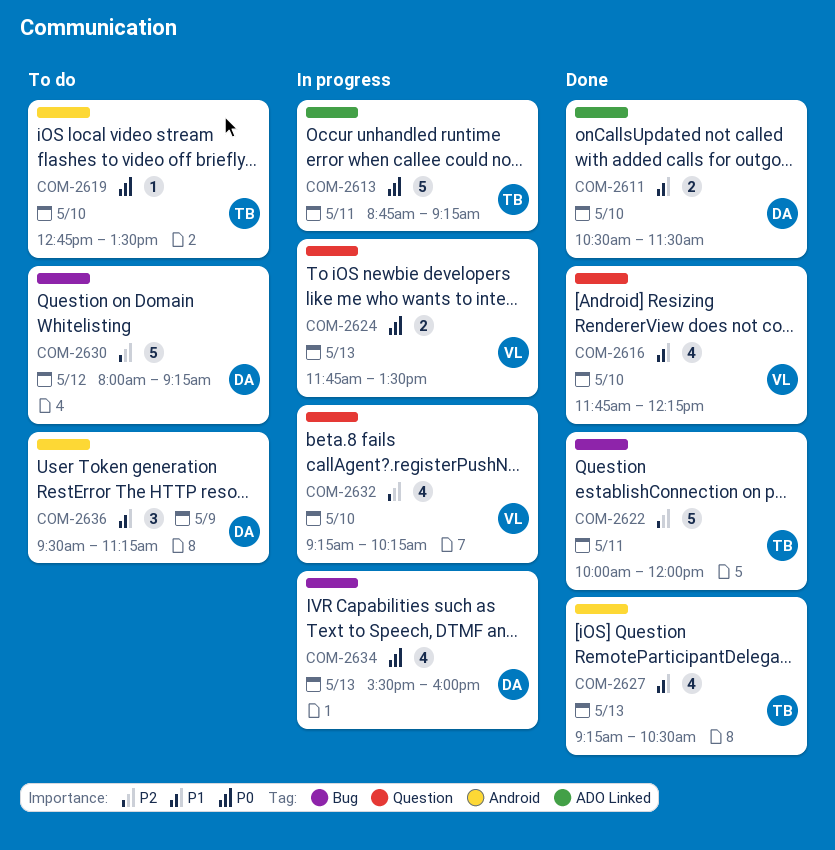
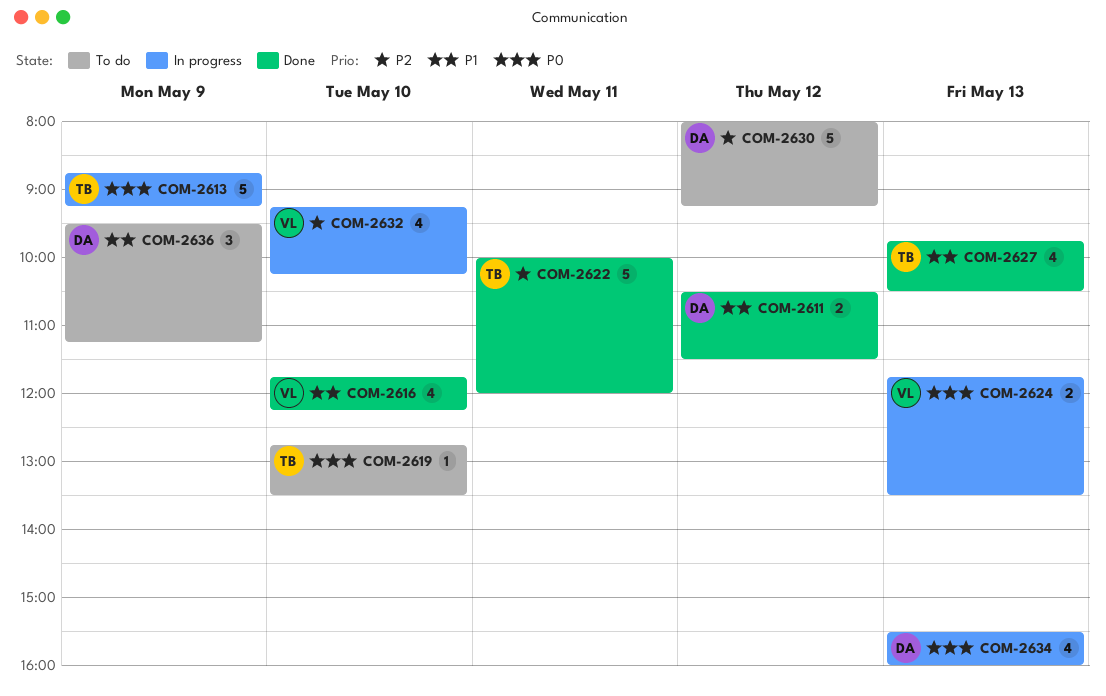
COM-2611, day: May 10 -> May 12
COM-2613, day: May 11 -> May 9
COM-2627, begins: 09:15 -> 09:45

